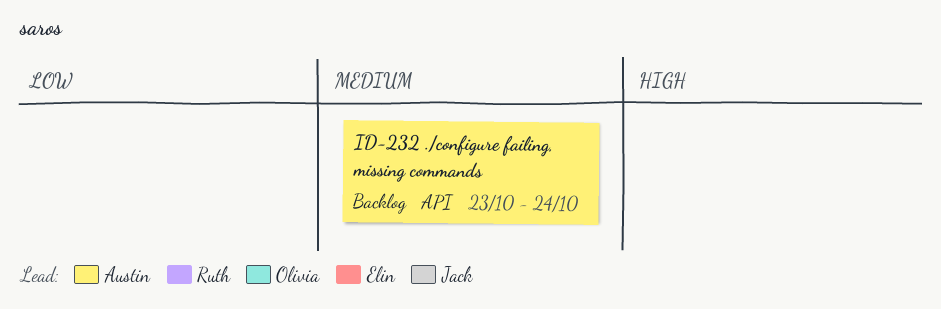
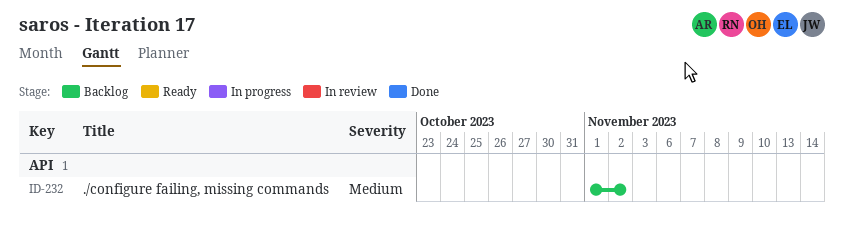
ID-232, start: Oct 23 -> Nov 1
ID-232, due: Oct 24 -> Nov 2

